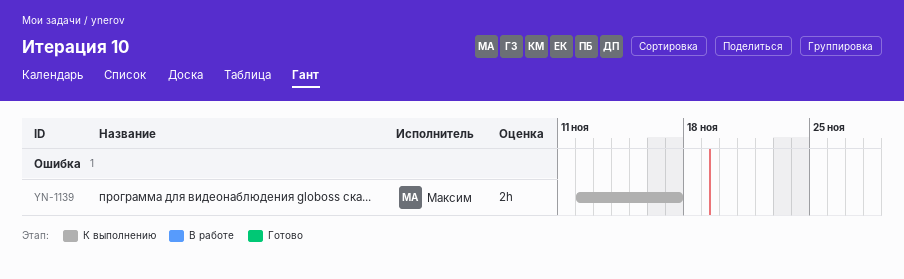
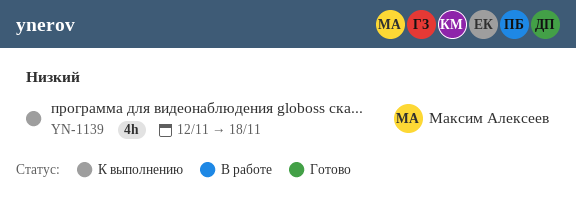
YN-1139, estimate: 2h -> 4h
YN-1139, due: Nov 17 -> Nov 18

